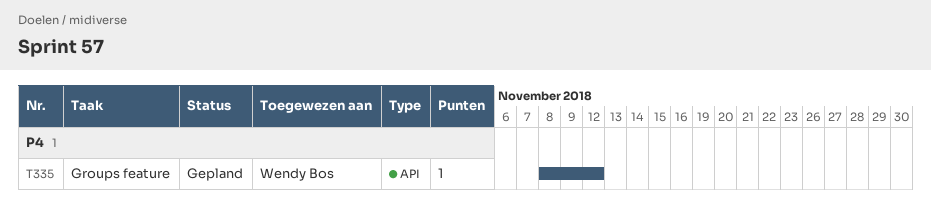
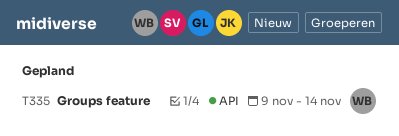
T335, start: Nov 8 -> Nov 9
T335, due: Nov 12 -> Nov 14

